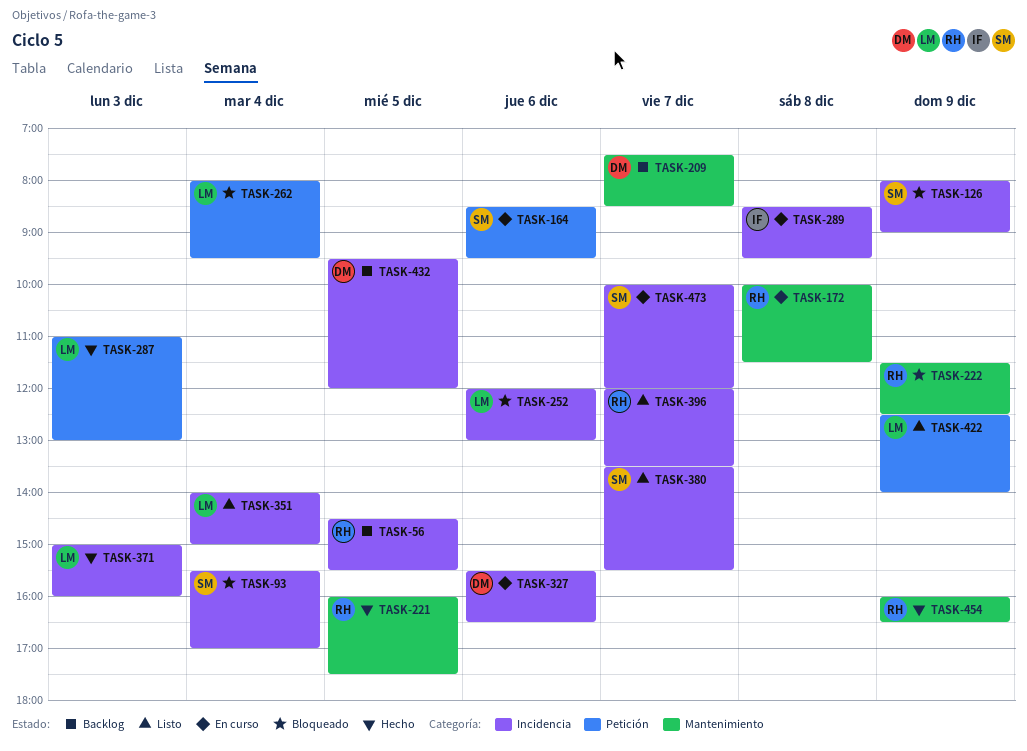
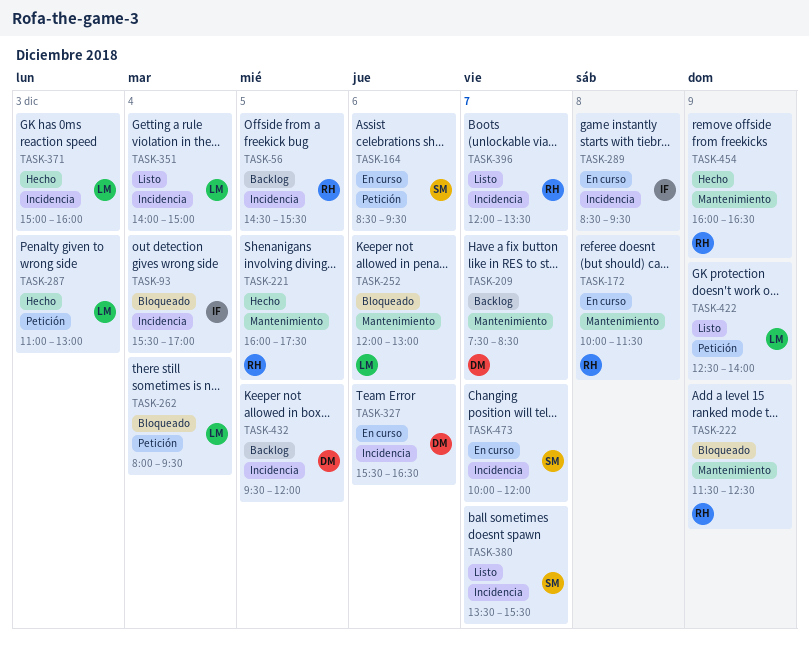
TASK-93, owner: SM -> IF
TASK-126: present -> none
TASK-252, label: Incidencia -> Mantenimiento

